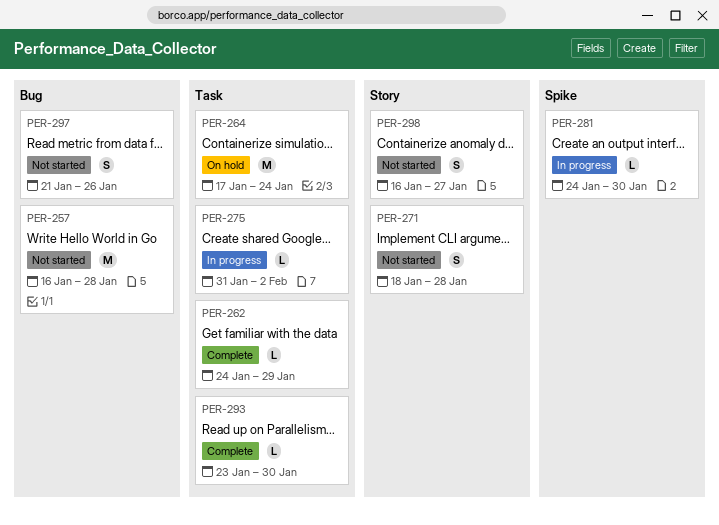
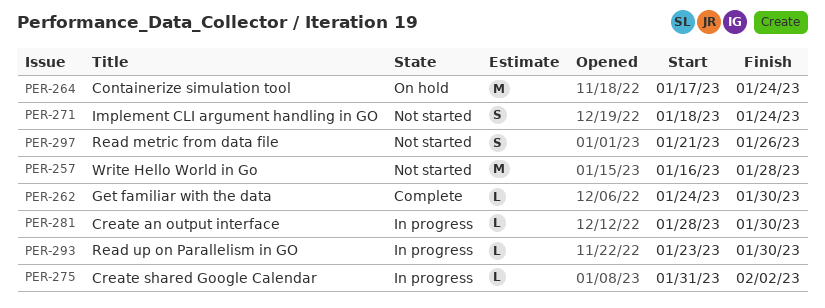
PER-262, due: Jan 29 -> Jan 30
PER-271, due: Jan 28 -> Jan 24
PER-281, start: Jan 24 -> Jan 28
PER-293, status: Complete -> In progress
PER-298: present -> none

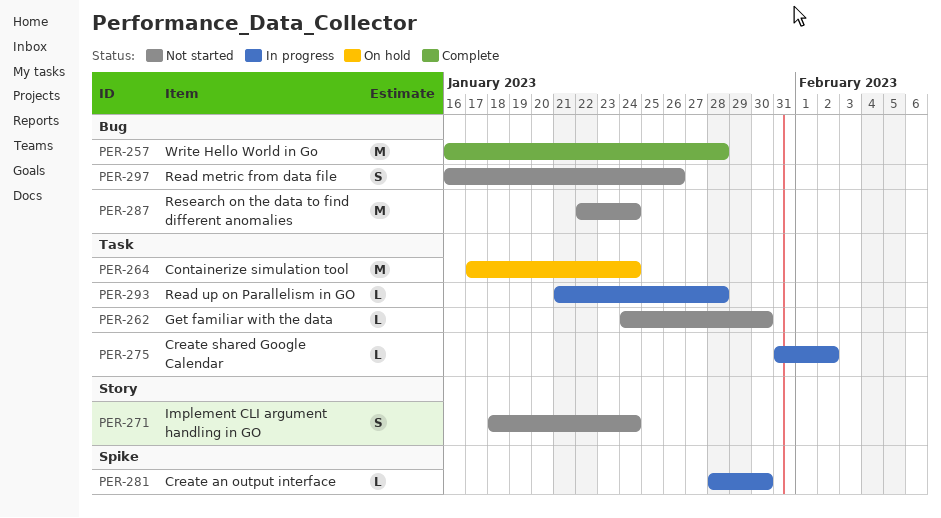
PER-257, status: Not started -> Complete
PER-262, status: Complete -> Not started
PER-287: none -> present
PER-293, start: Jan 23 -> Jan 21
PER-293, due: Jan 30 -> Jan 28
PER-297, start: Jan 21 -> Jan 16

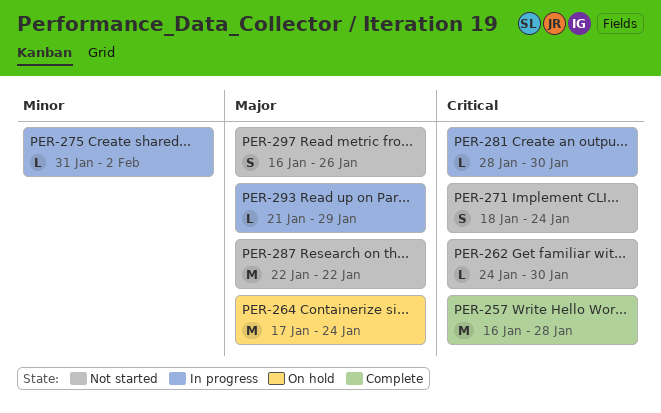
PER-287, due: Jan 24 -> Jan 22
PER-293, due: Jan 28 -> Jan 29

